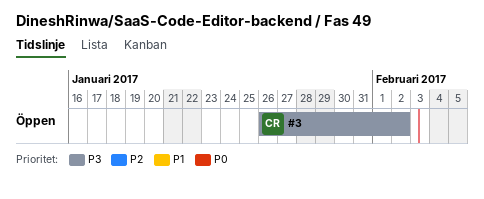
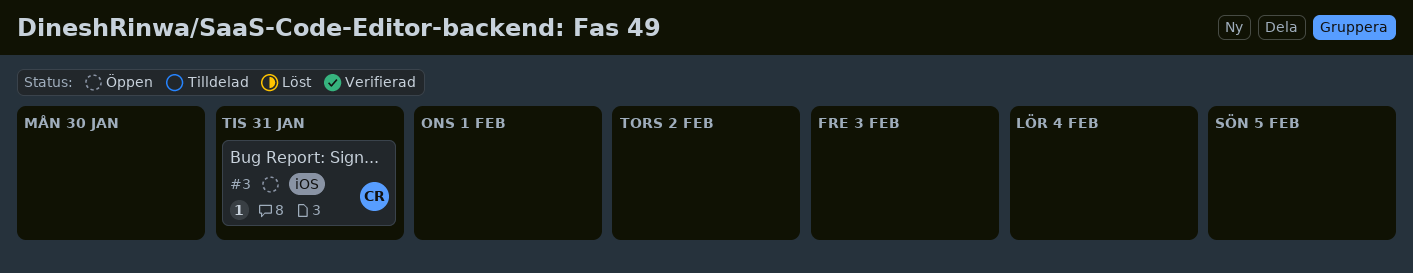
#3, due: Feb 2 -> Jan 31

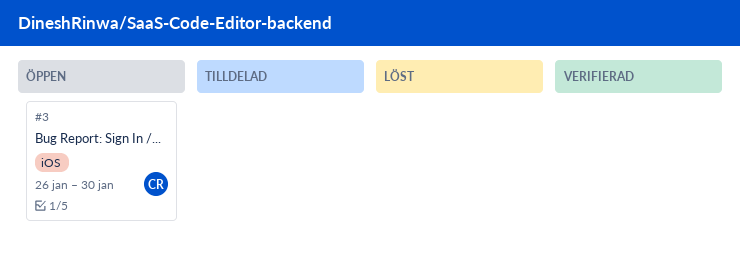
#3, due: Jan 31 -> Jan 30

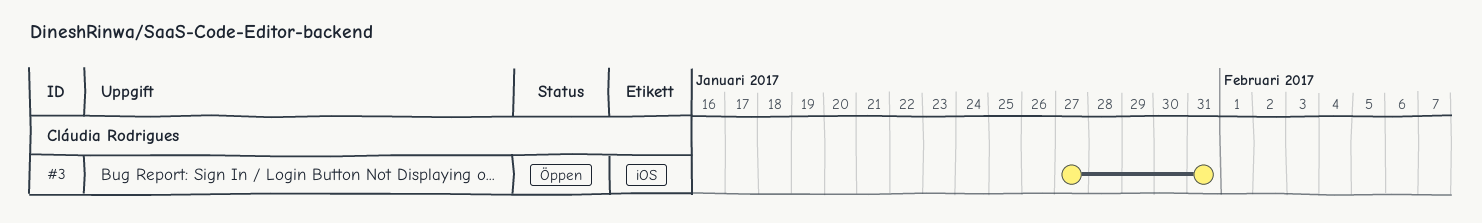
#3, start: Jan 26 -> Jan 27
#3, due: Jan 30 -> Jan 31

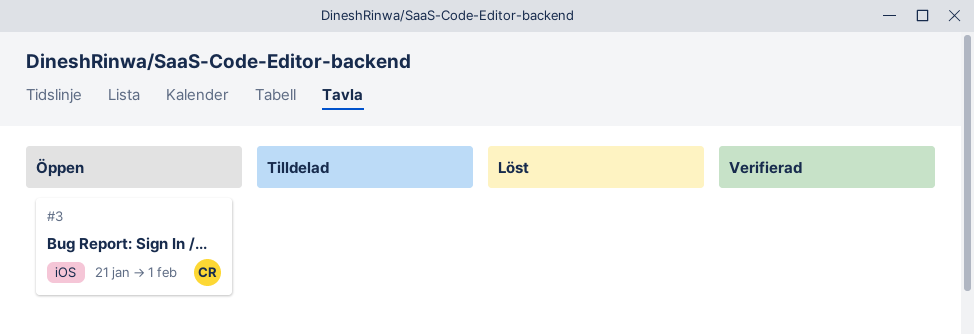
#3, start: Jan 27 -> Jan 21
#3, due: Jan 31 -> Feb 1

